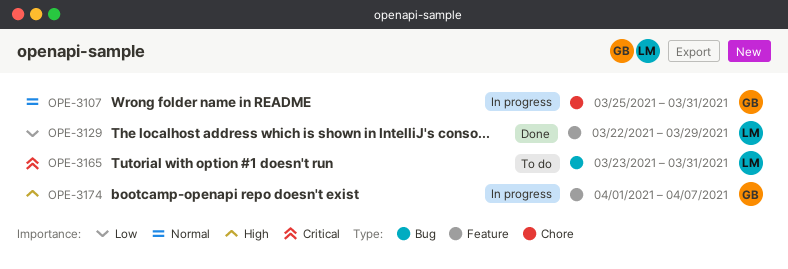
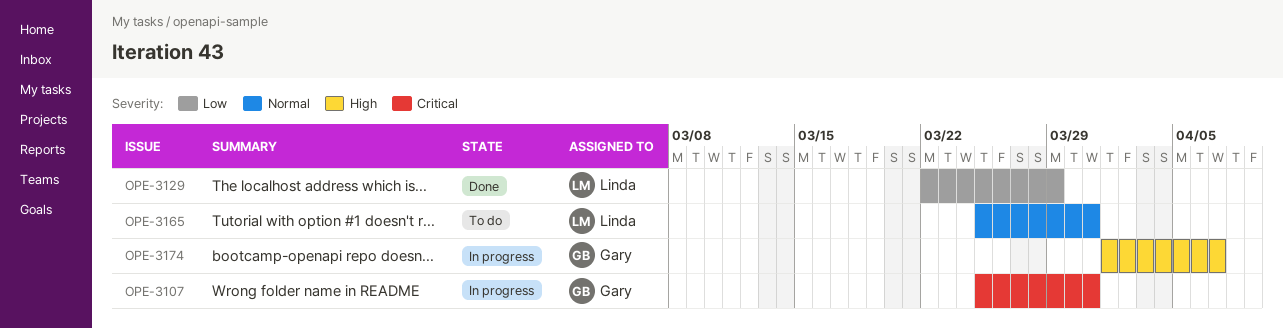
OPE-3107, priority: Normal -> Critical
OPE-3165, priority: Critical -> Normal
OPE-3165, start: Mar 23 -> Mar 25

